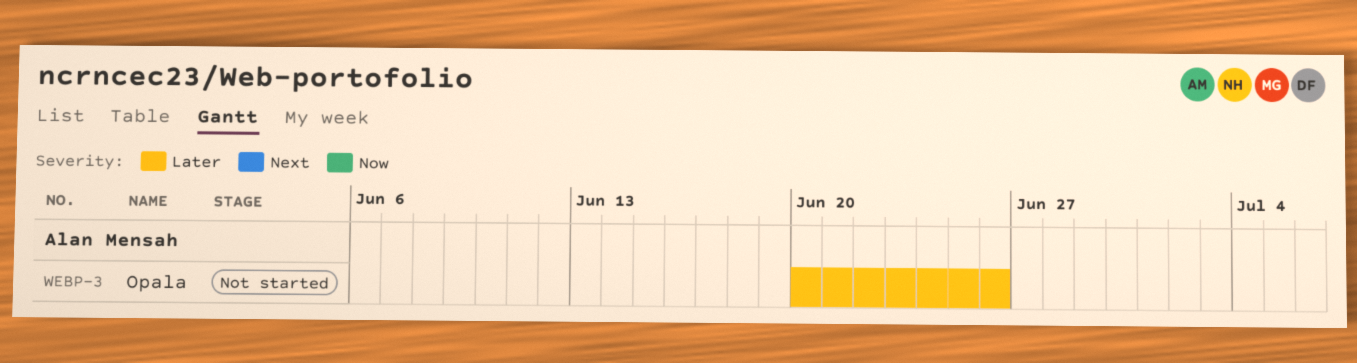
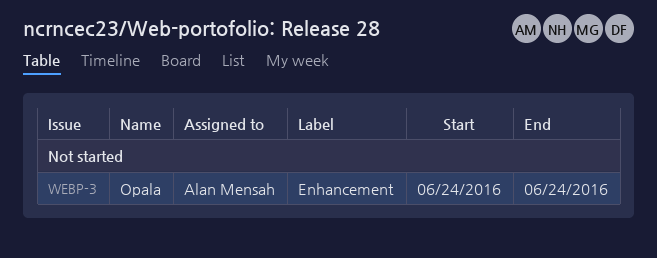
WEBP-3, start: Jun 20 -> Jun 24
WEBP-3, due: Jun 26 -> Jun 24

